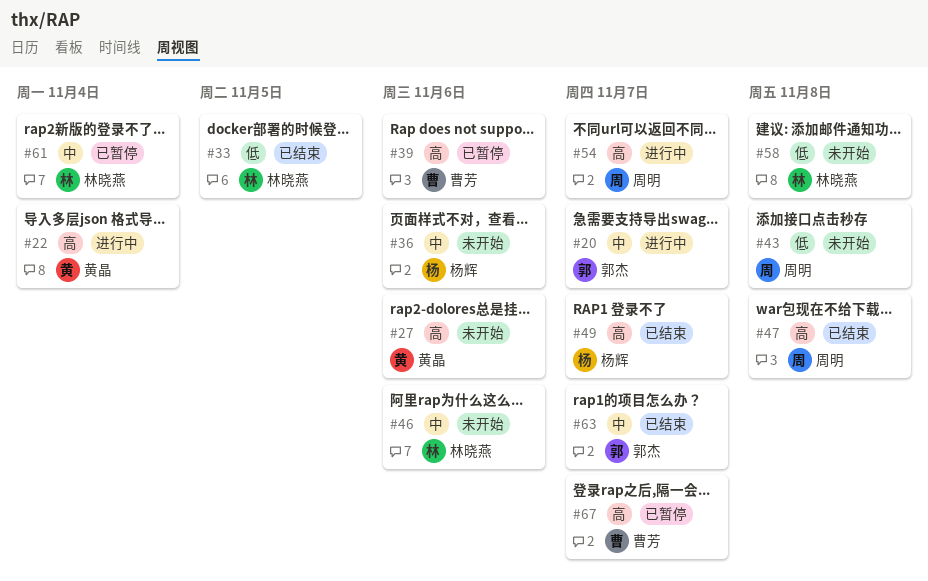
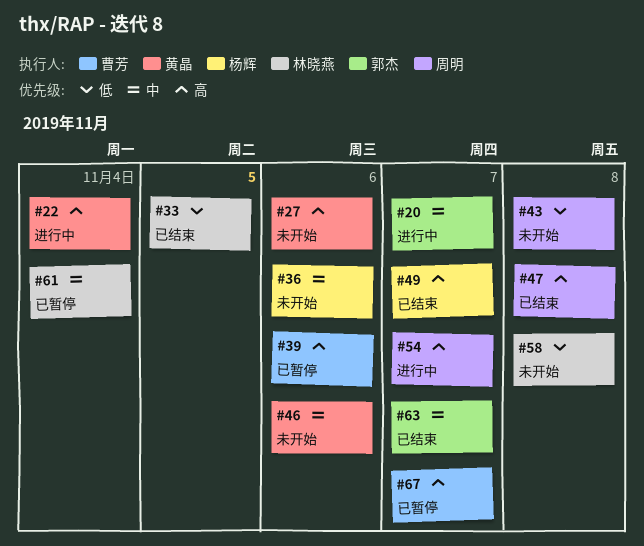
#46, owner: 林晓燕 -> 黄晶

